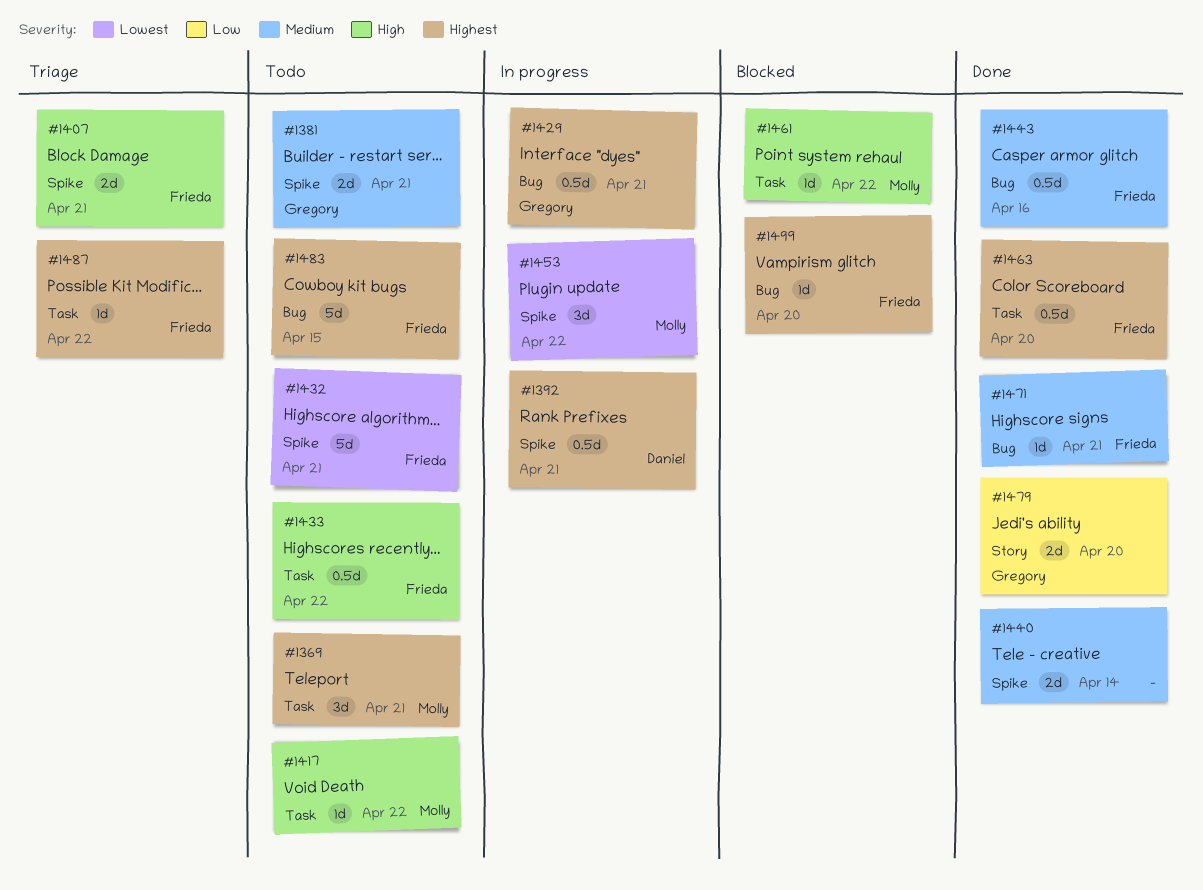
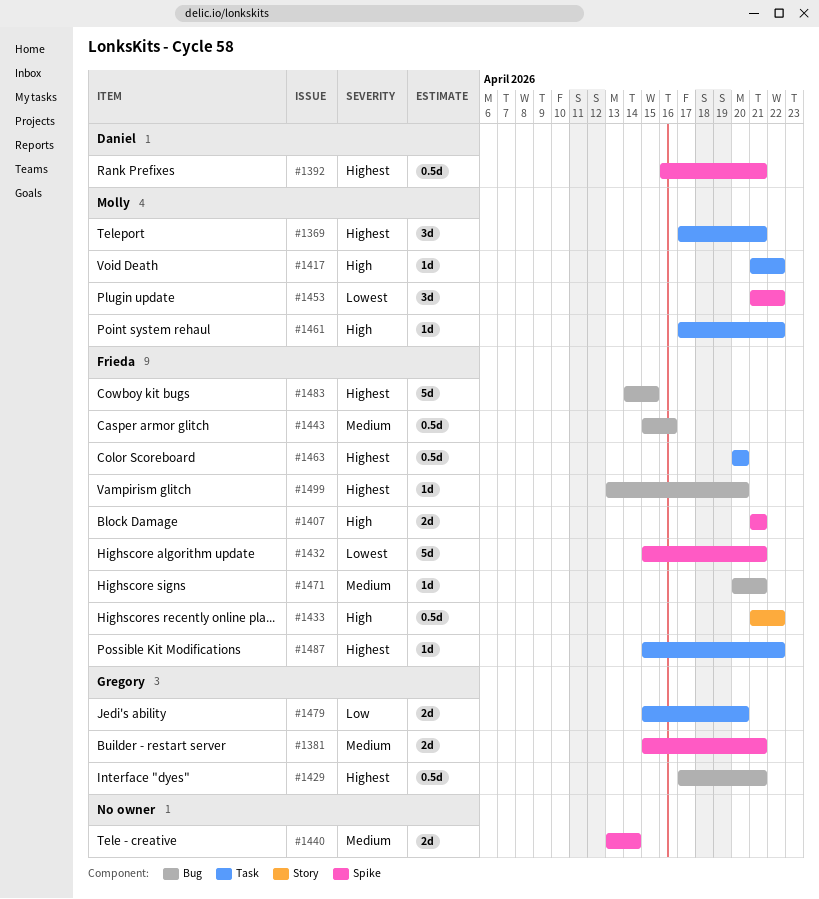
#1433, label: Task -> Story
#1479, label: Story -> Task

